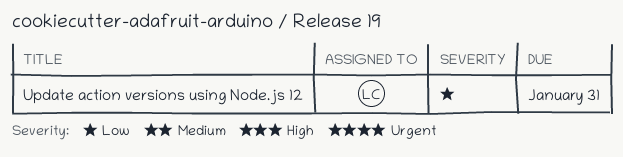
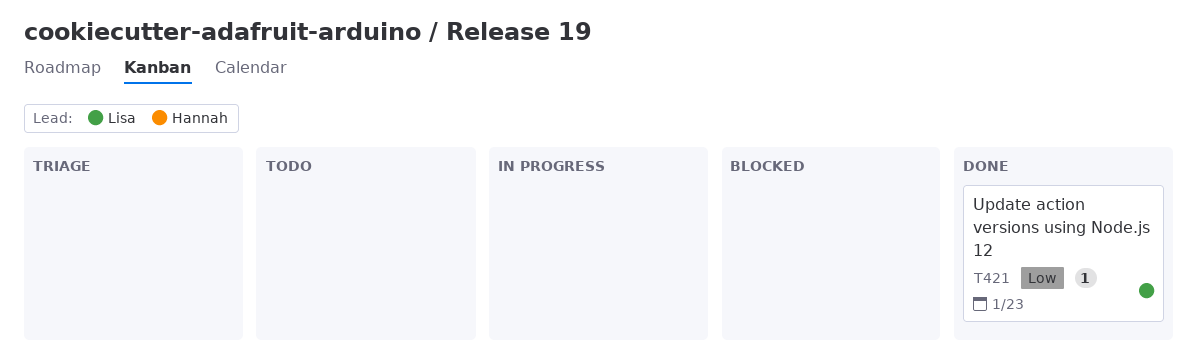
Update action versions using Node.js 12, due: Jan 31 -> Jan 23

